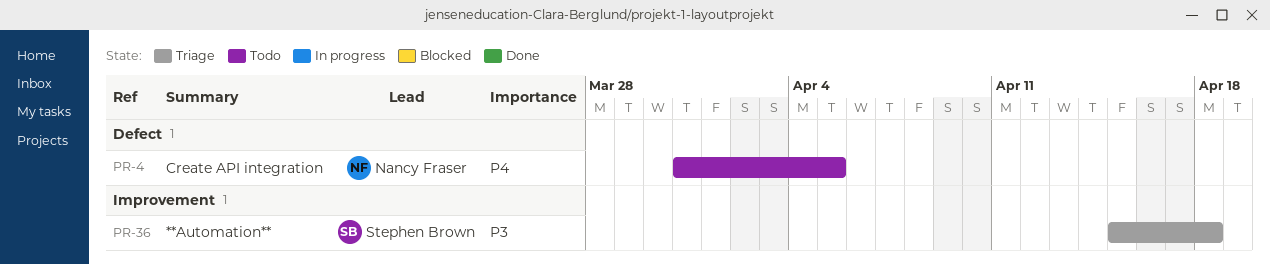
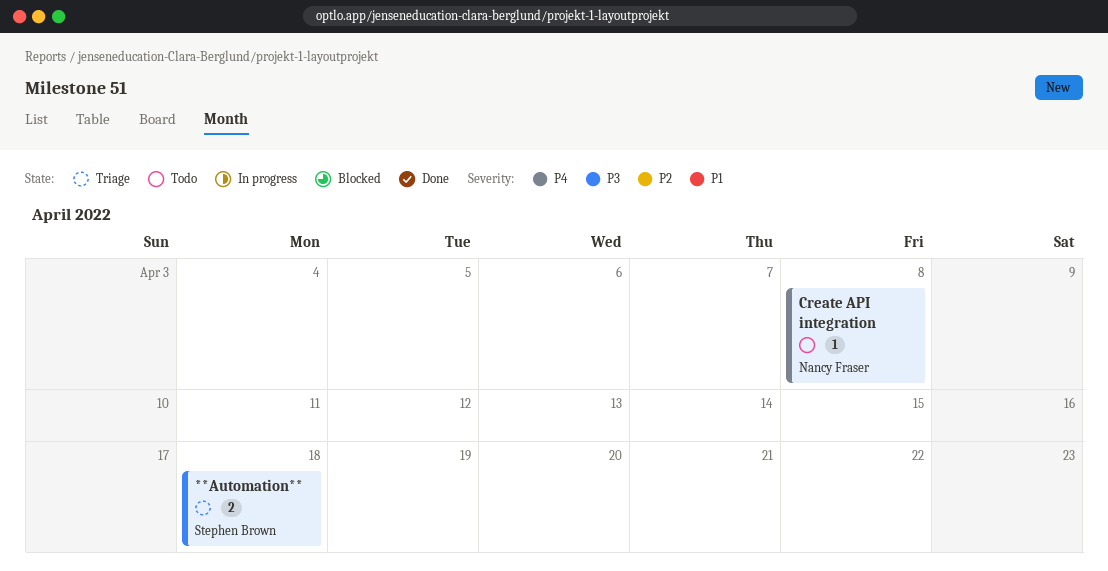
Create API integration, due: Apr 5 -> Apr 8

